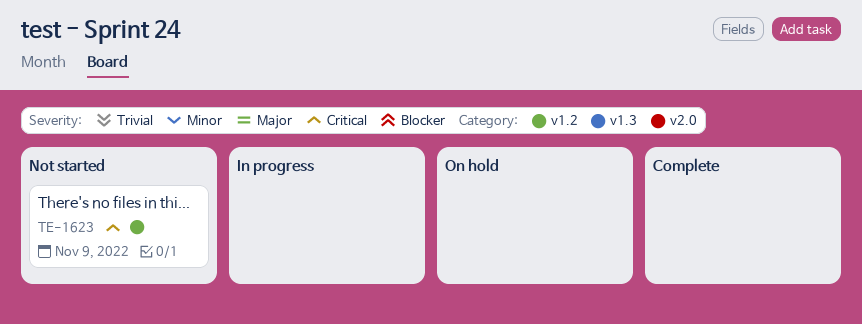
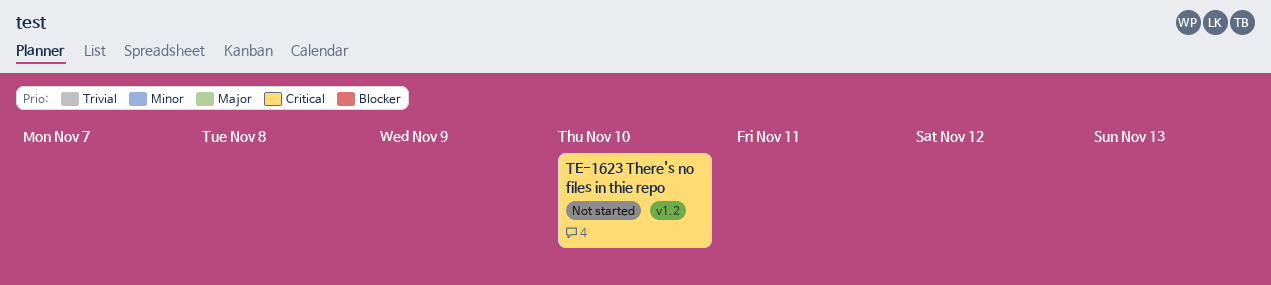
TE-1623, due: Nov 9 -> Nov 10

